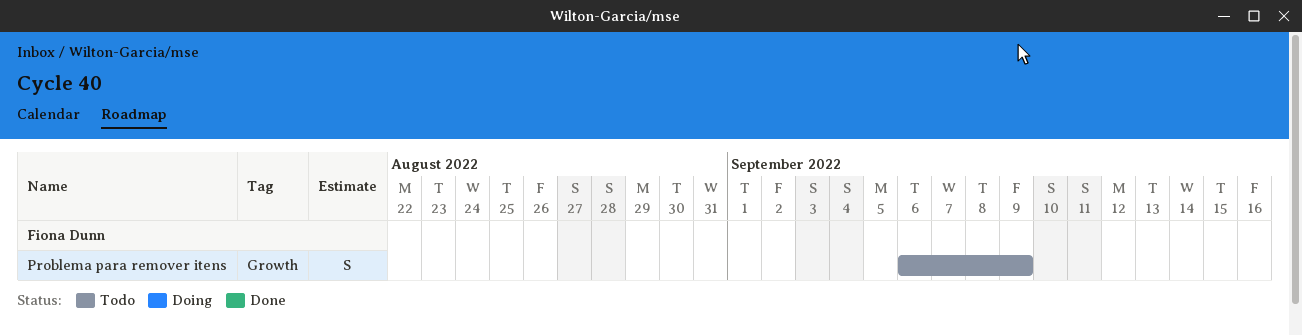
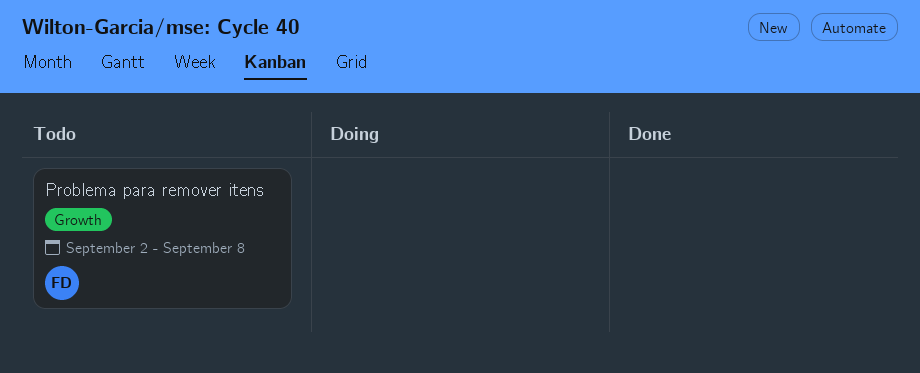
Problema para remover itens, start: Sep 6 -> Sep 2
Problema para remover itens, due: Sep 9 -> Sep 8

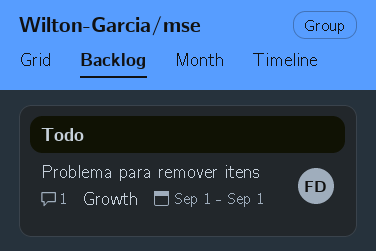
Problema para remover itens, start: Sep 2 -> Sep 1
Problema para remover itens, due: Sep 8 -> Sep 1

